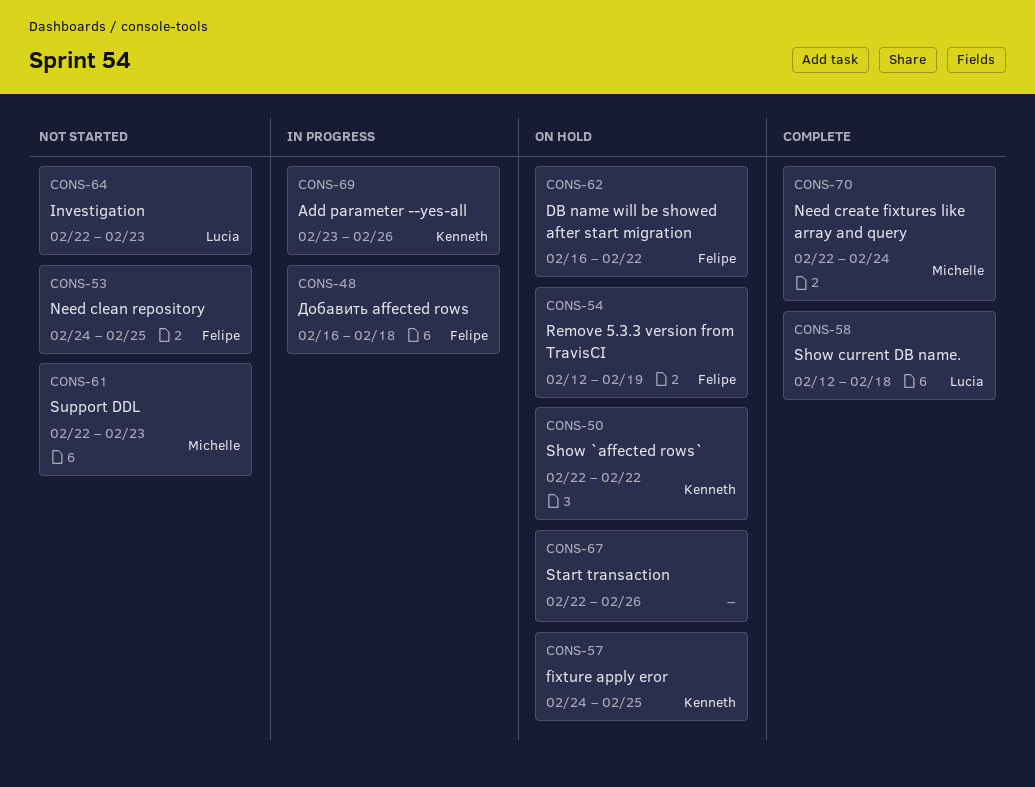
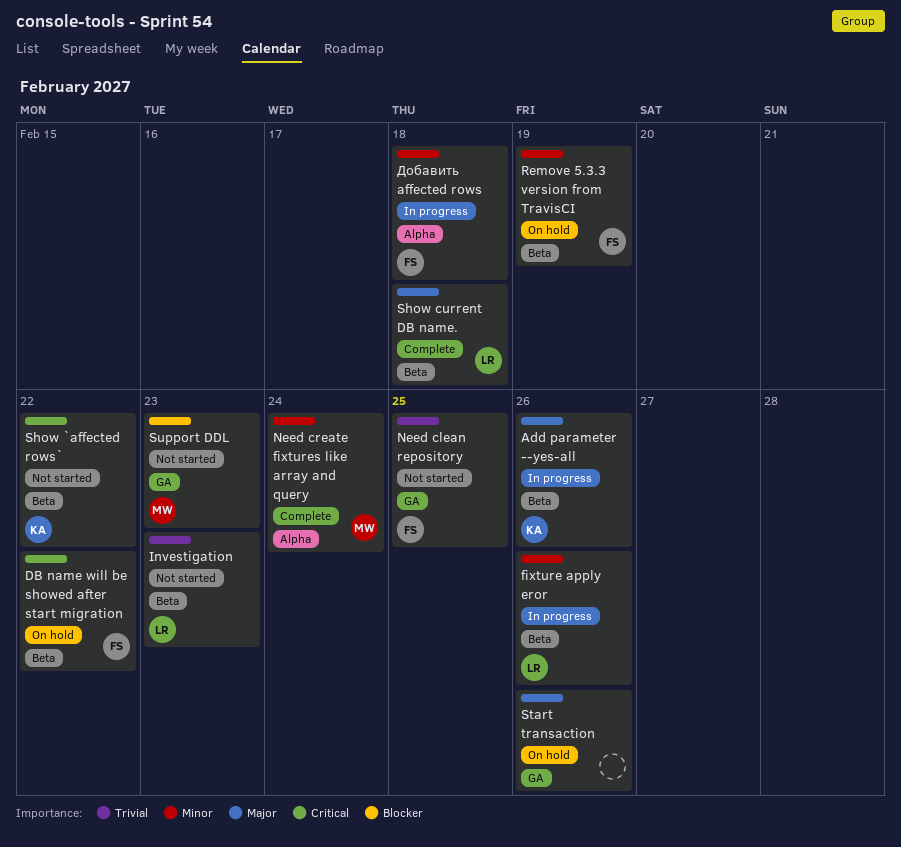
fixture apply eror, status: On hold -> In progress
fixture apply eror, owner: Kenneth -> Lucia
fixture apply eror, due: Feb 25 -> Feb 26
Show `affected rows`, status: On hold -> Not started

